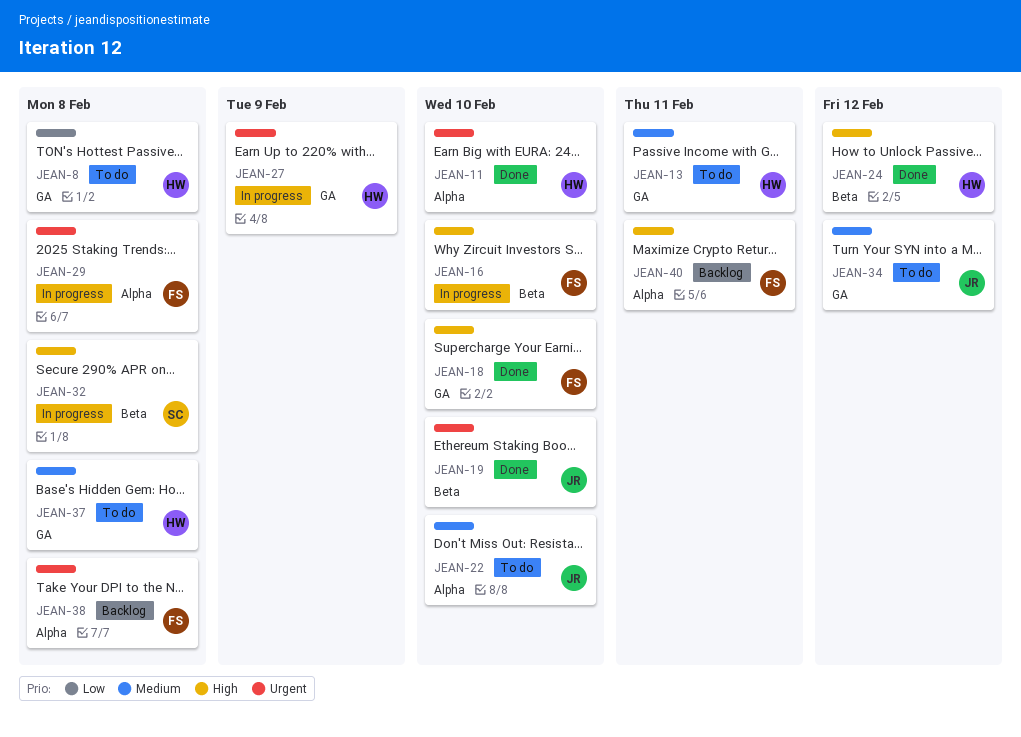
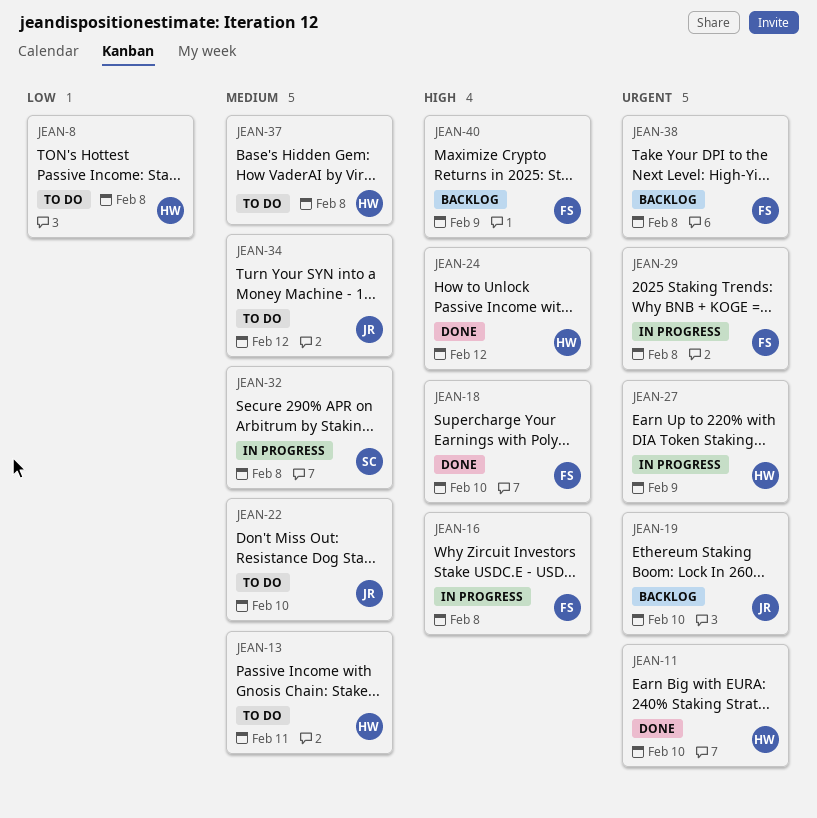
JEAN-16, due: Feb 10 -> Feb 8
JEAN-19, status: Done -> Backlog
JEAN-32, priority: High -> Medium
JEAN-40, due: Feb 11 -> Feb 9

